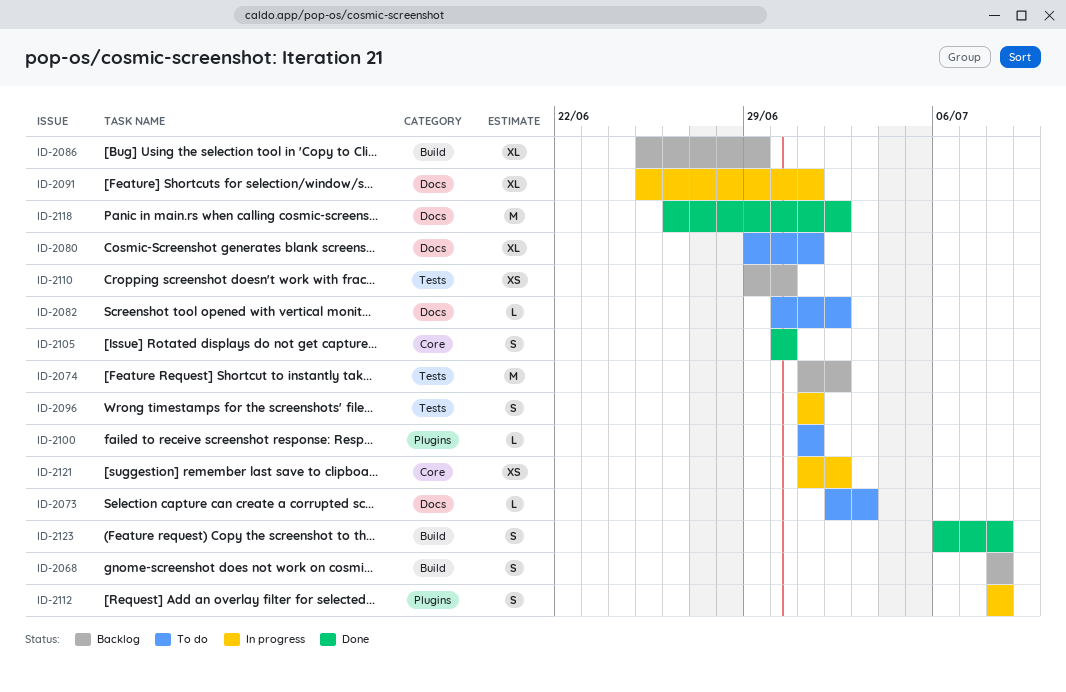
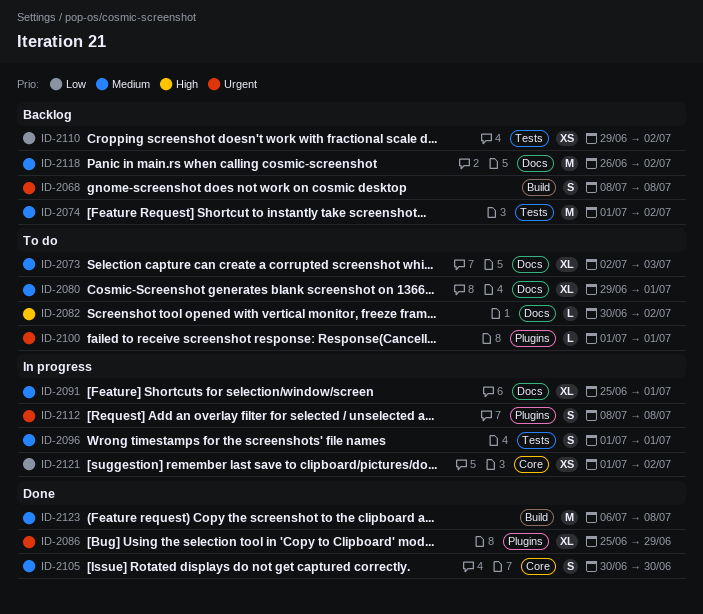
ID-2073, estimate: L -> XL
ID-2086, status: Backlog -> Done
ID-2086, label: Build -> Plugins
ID-2110, due: Jun 30 -> Jul 2
ID-2118, status: Done -> Backlog
ID-2123, estimate: S -> M

